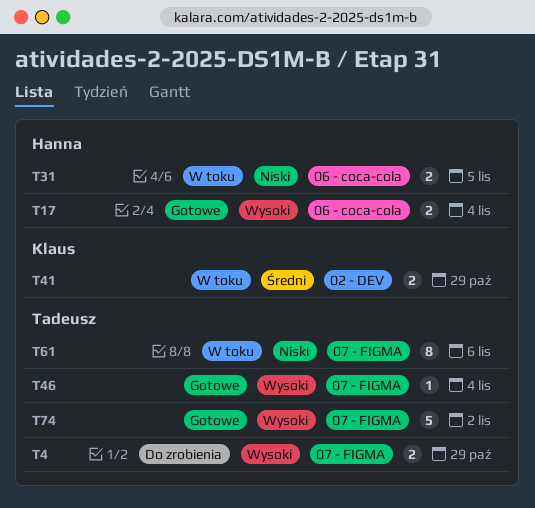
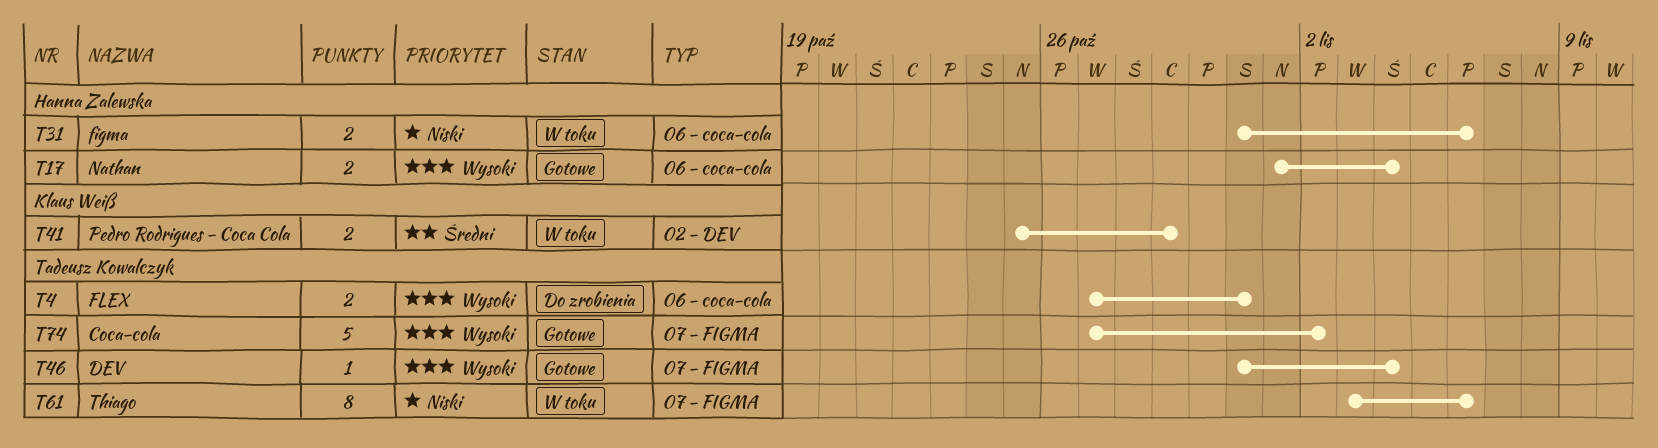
T4, label: 07 - FIGMA -> 06 - coca-cola
T4, due: Oct 29 -> Oct 31
T31, due: Nov 5 -> Nov 6

